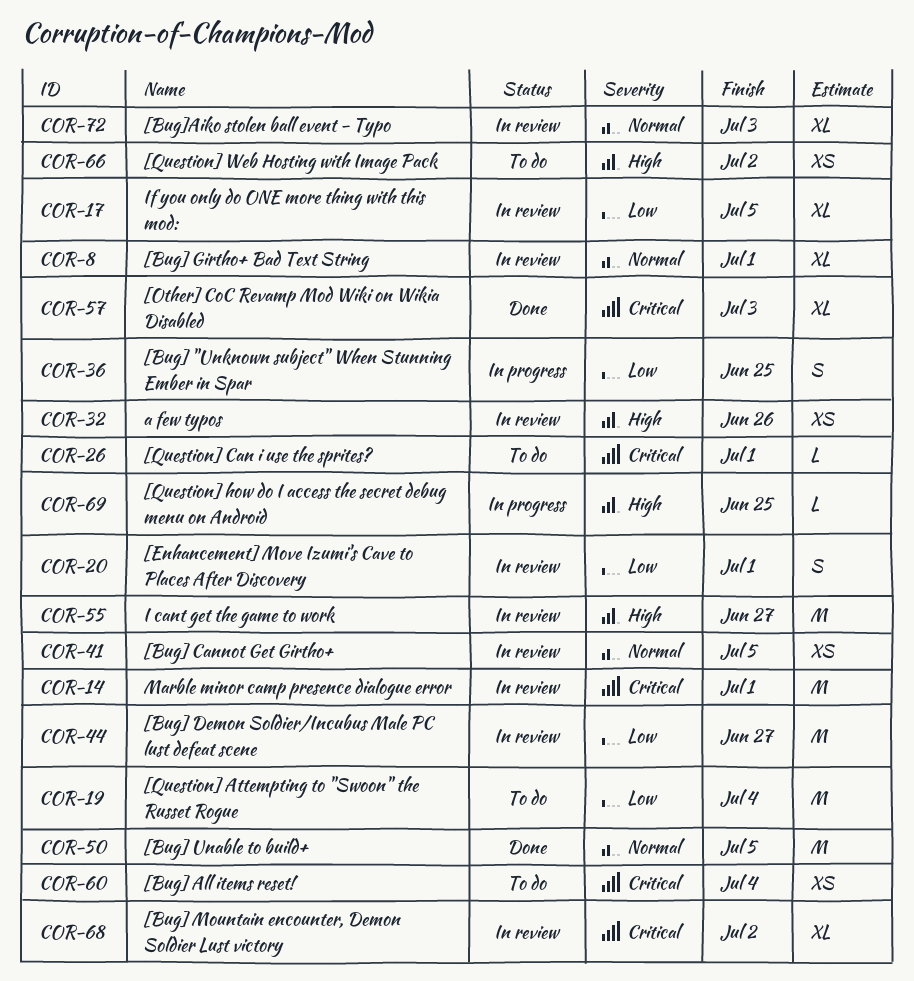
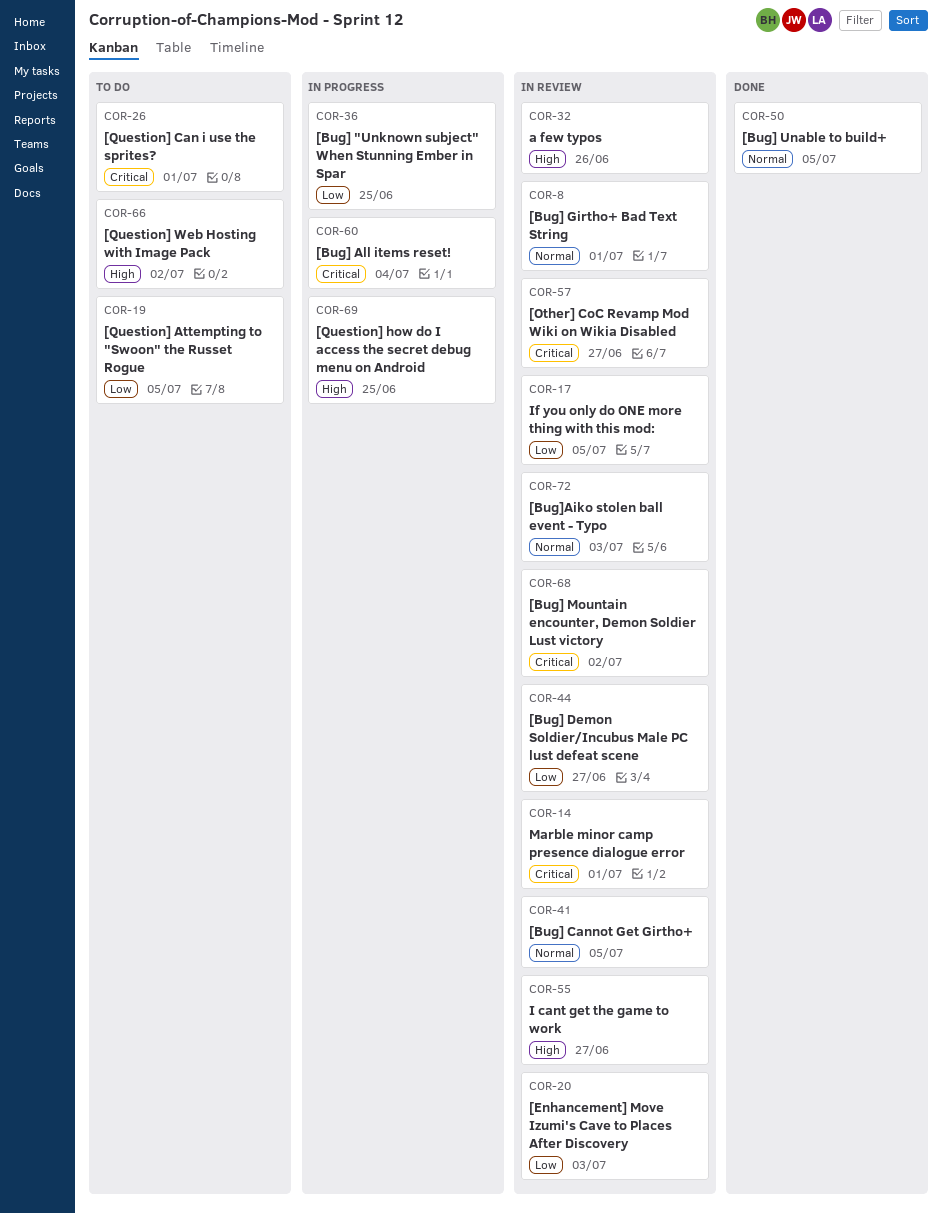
COR-19, due: Jul 4 -> Jul 5
COR-20, due: Jul 1 -> Jul 3
COR-57, status: Done -> In review
COR-57, due: Jul 3 -> Jun 27
COR-60, status: To do -> In progress

